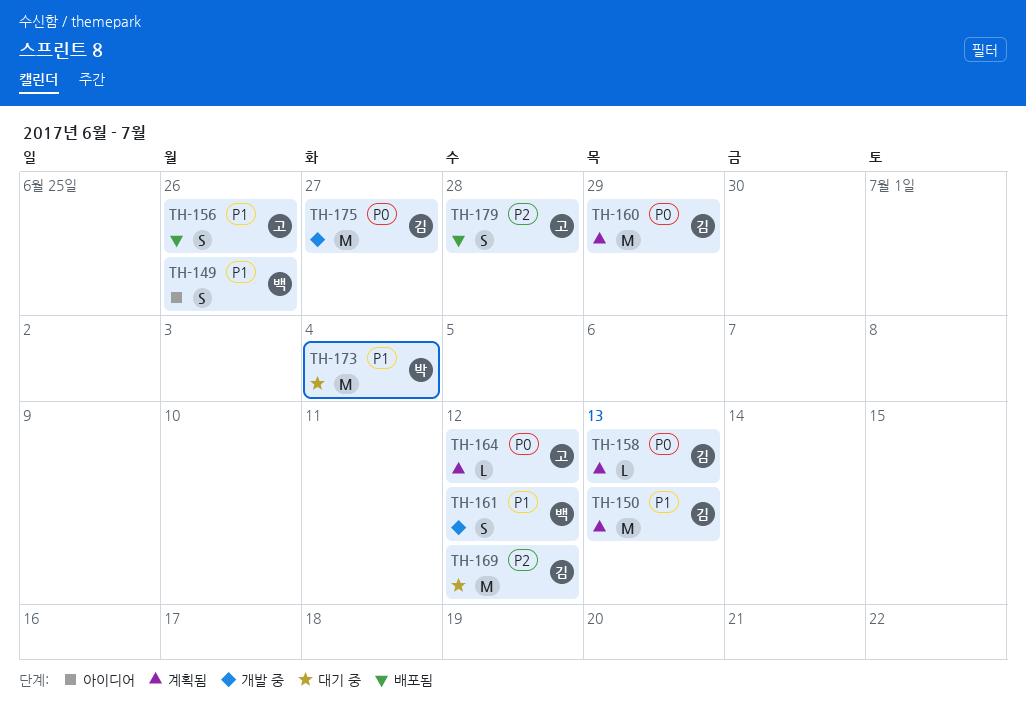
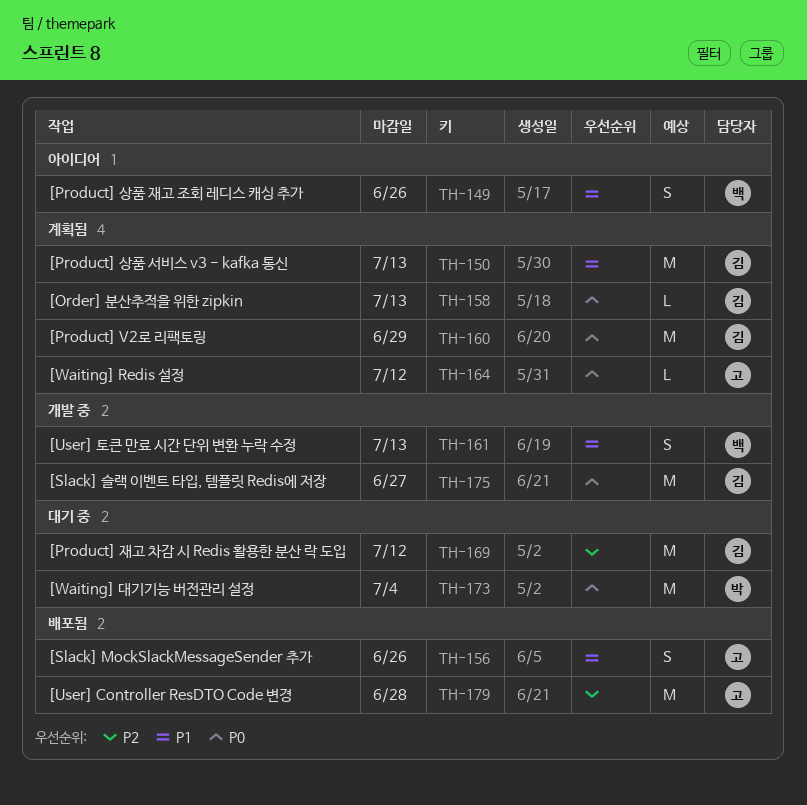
TH-161, due: Jul 12 -> Jul 13
TH-173, priority: P1 -> P0
TH-179, estimate: S -> M

